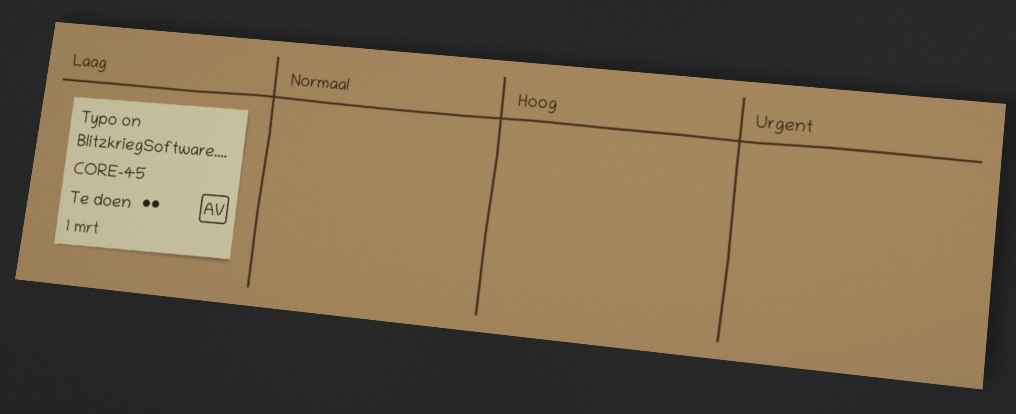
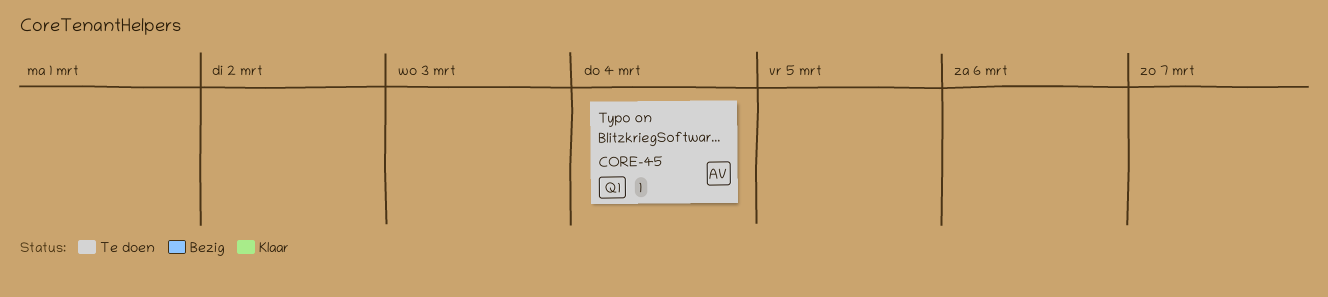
CORE-45, estimate: 2 -> 1
CORE-45, due: Mar 1 -> Mar 4

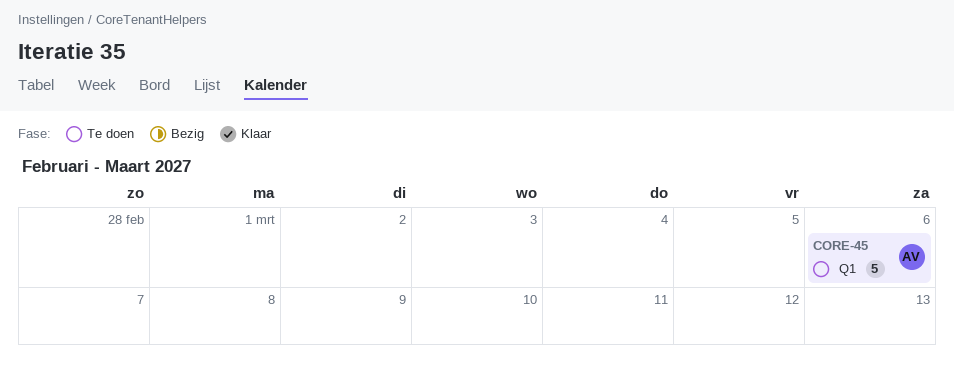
CORE-45, estimate: 1 -> 5
CORE-45, due: Mar 4 -> Mar 6

